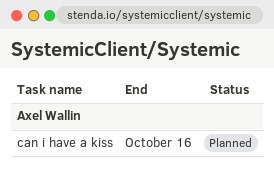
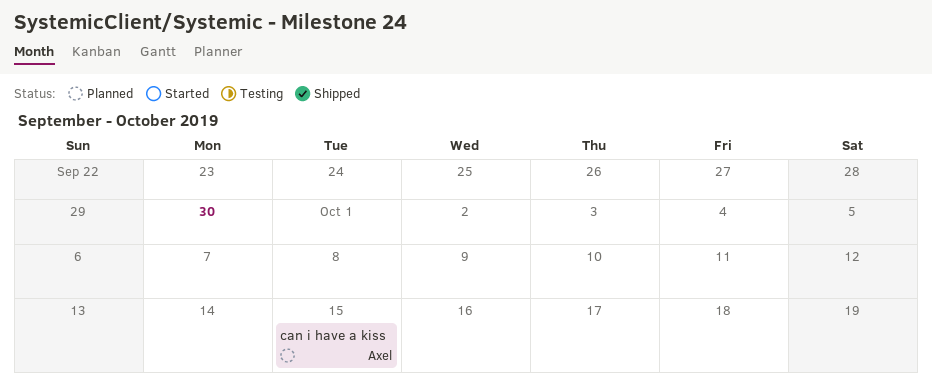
can i have a kiss, due: Oct 16 -> Oct 15

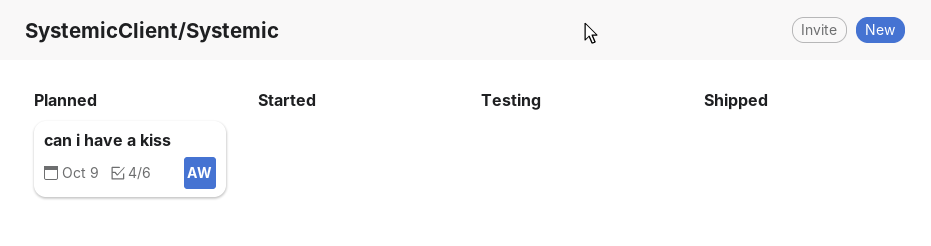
can i have a kiss, due: Oct 15 -> Oct 9

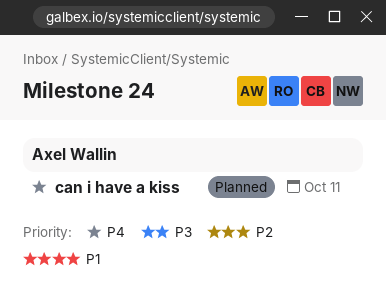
can i have a kiss, due: Oct 9 -> Oct 11

